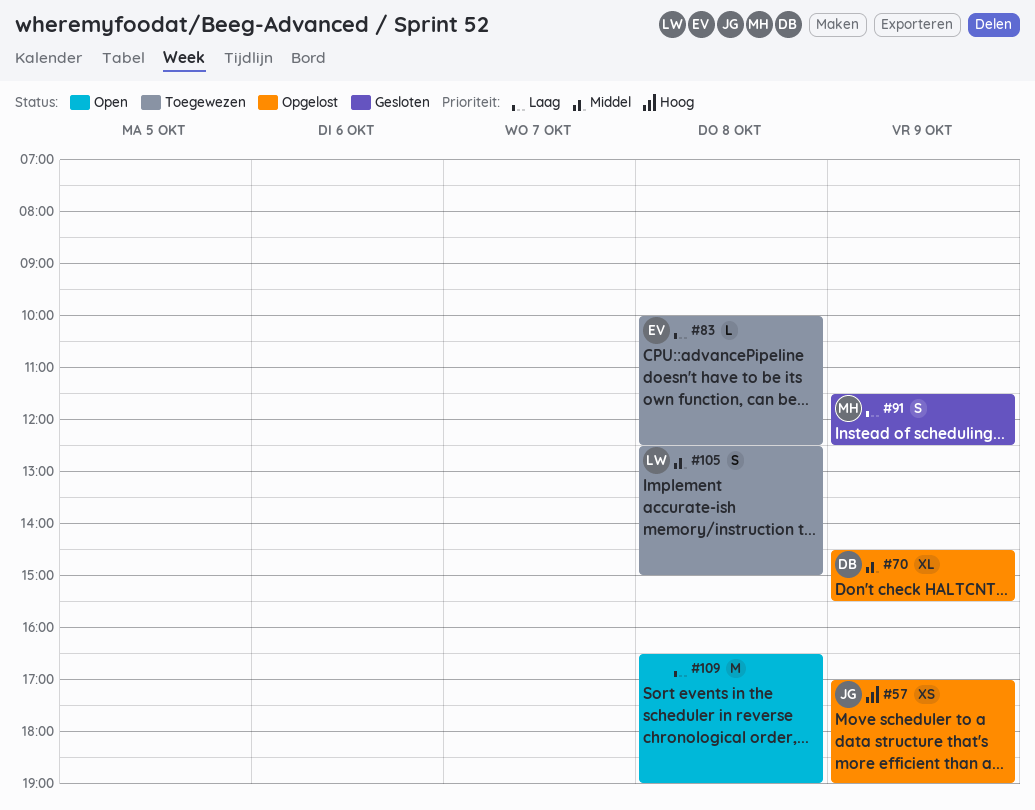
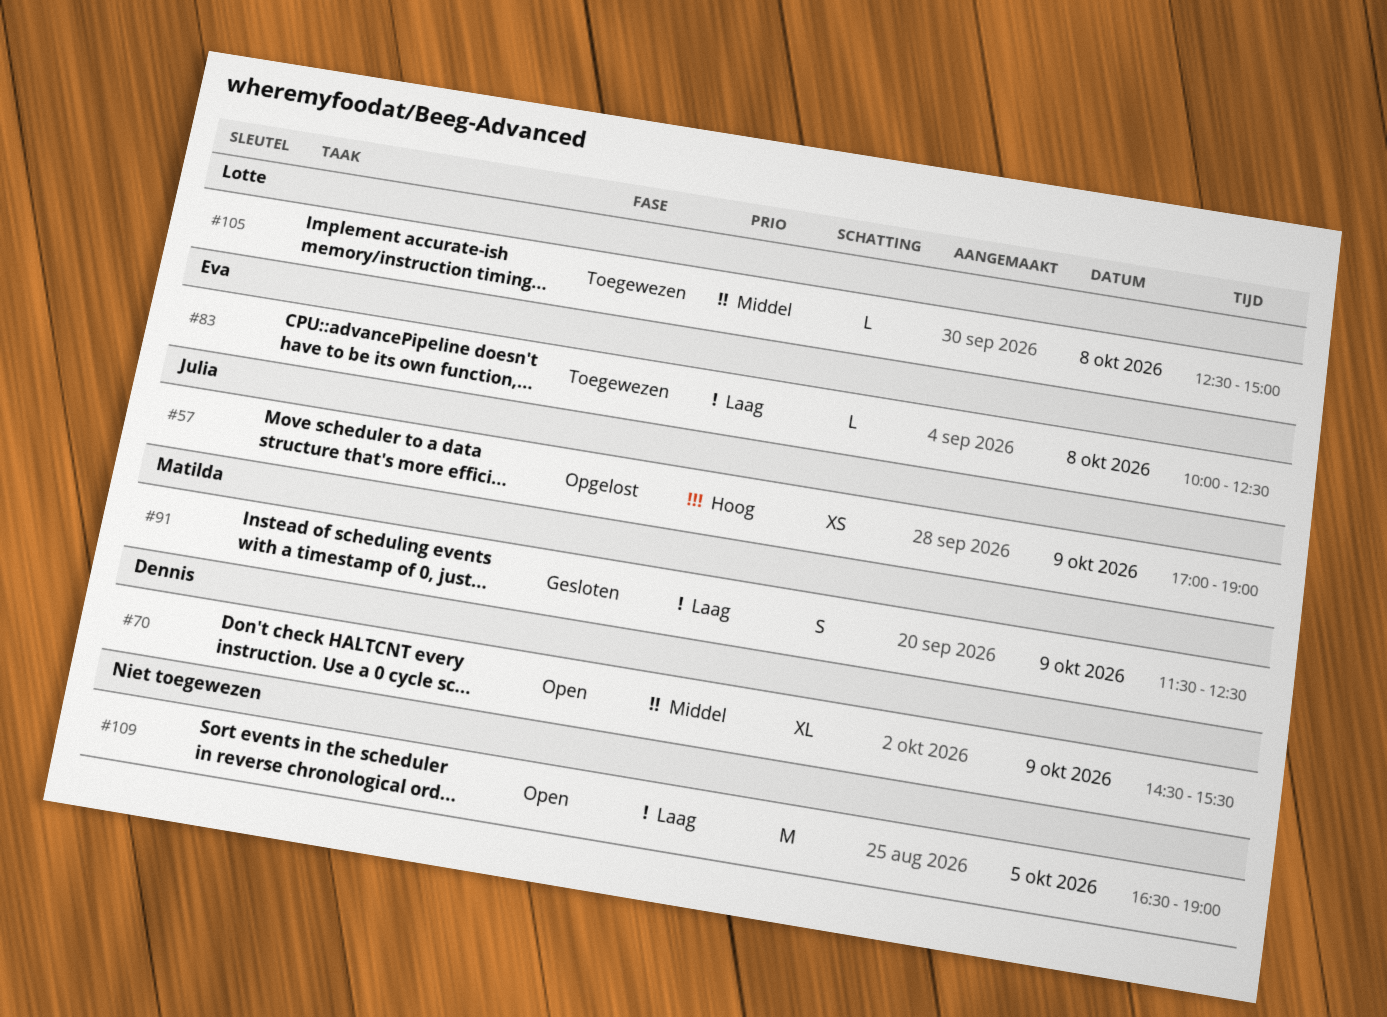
#70, status: Opgelost -> Open
#105, estimate: S -> L
#109, day: Oct 8 -> Oct 5

